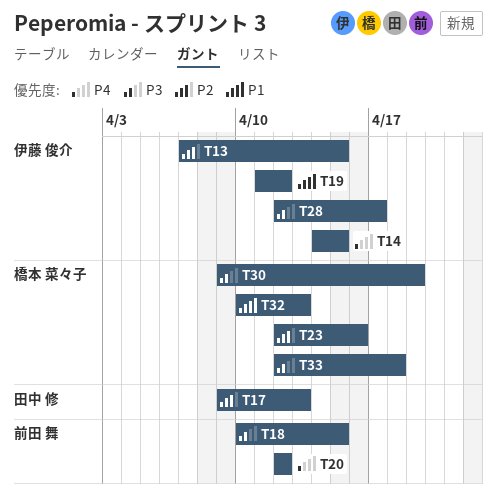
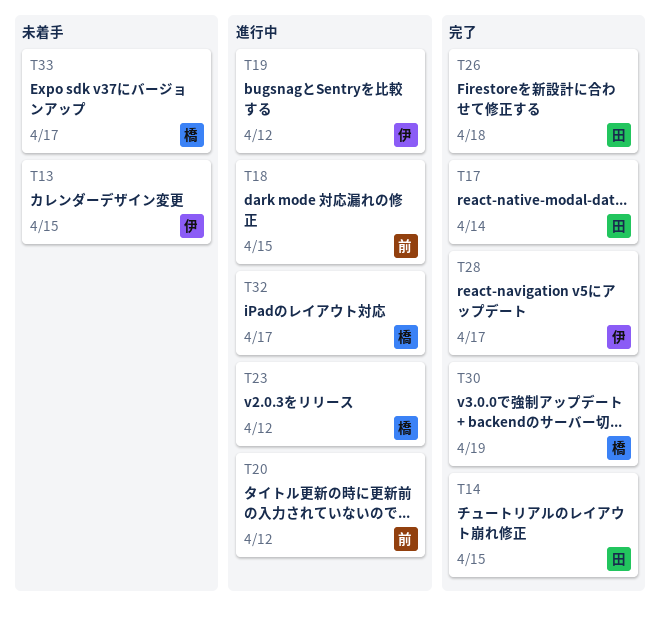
T14, owner: 伊藤 俊介 -> 田中 修
T17, due: Apr 13 -> Apr 14
T23, due: Apr 16 -> Apr 12
T26: none -> present
T32, due: Apr 13 -> Apr 17
T33, due: Apr 18 -> Apr 17

